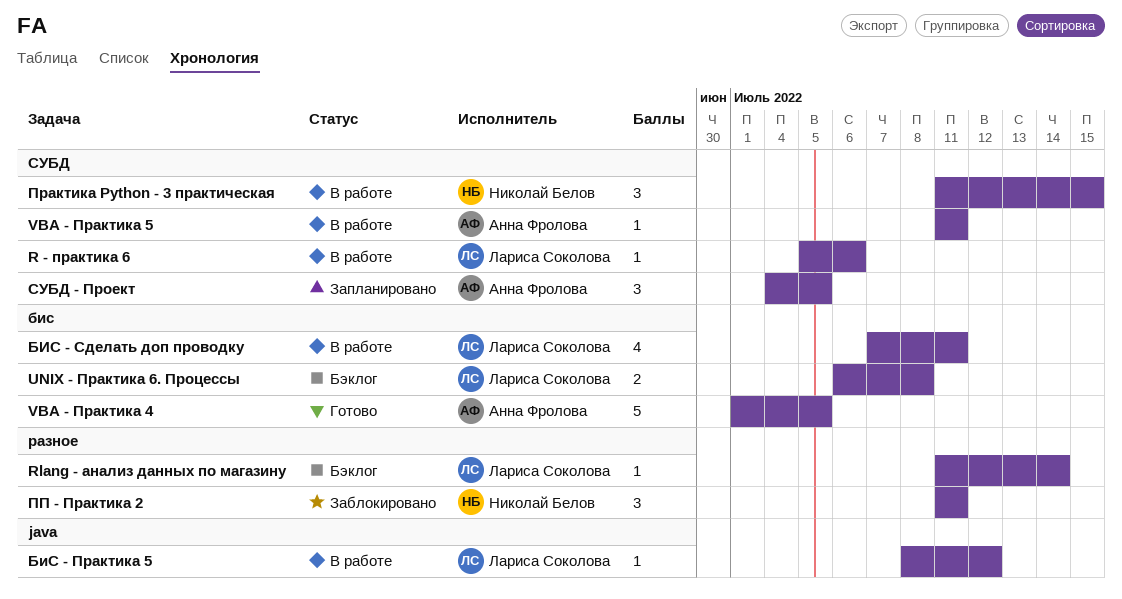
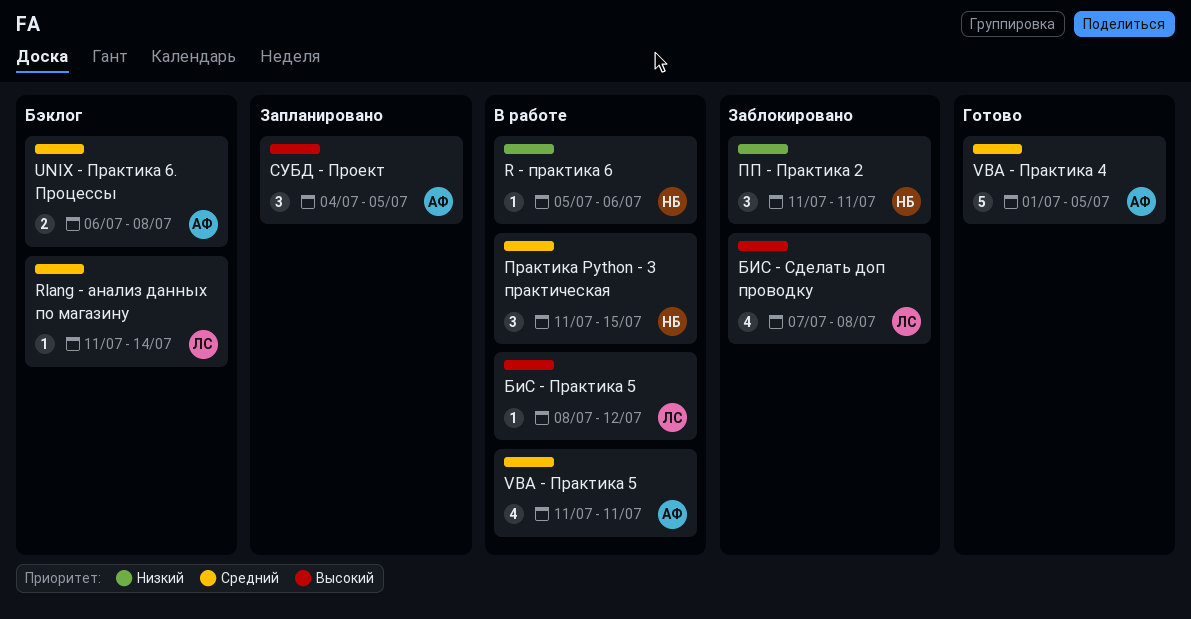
R - практика 6, owner: Лариса Соколова -> Николай Белов
UNIX - Практика 6. Процессы, owner: Лариса Соколова -> Анна Фролова
VBA - Практика 5, estimate: 1 -> 4
БИС - Сделать доп проводку, status: В работе -> Заблокировано
БИС - Сделать доп проводку, due: Jul 11 -> Jul 8

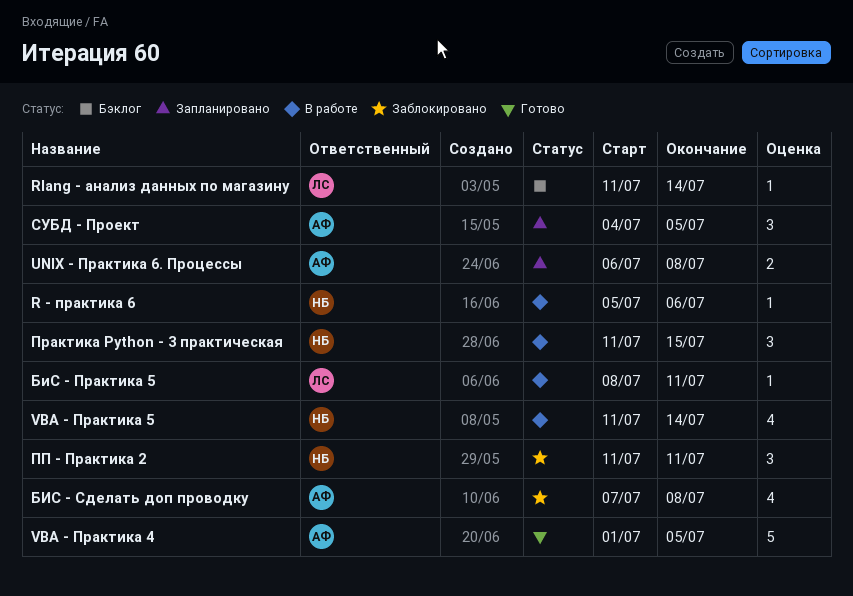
UNIX - Практика 6. Процессы, status: Бэклог -> Запланировано
VBA - Практика 5, owner: АФ -> НБ
VBA - Практика 5, due: Jul 11 -> Jul 14
БиС - Практика 5, due: Jul 12 -> Jul 11
БИС - Сделать доп проводку, owner: ЛС -> АФ

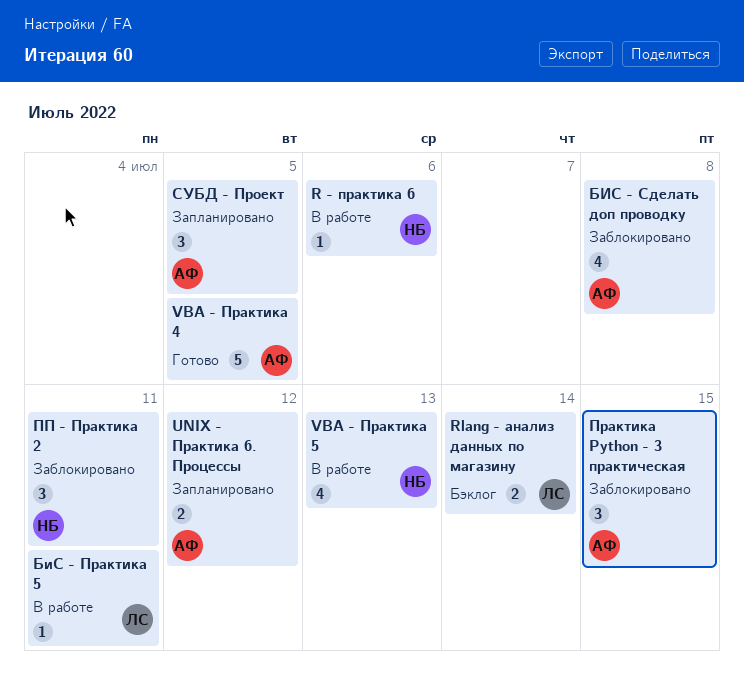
Rlang - анализ данных по магазину, estimate: 1 -> 2
UNIX - Практика 6. Процессы, due: Jul 8 -> Jul 12
VBA - Практика 5, due: Jul 14 -> Jul 13
Практика Python - 3 практическая, status: В работе -> Заблокировано
Практика Python - 3 практическая, owner: НБ -> АФ

